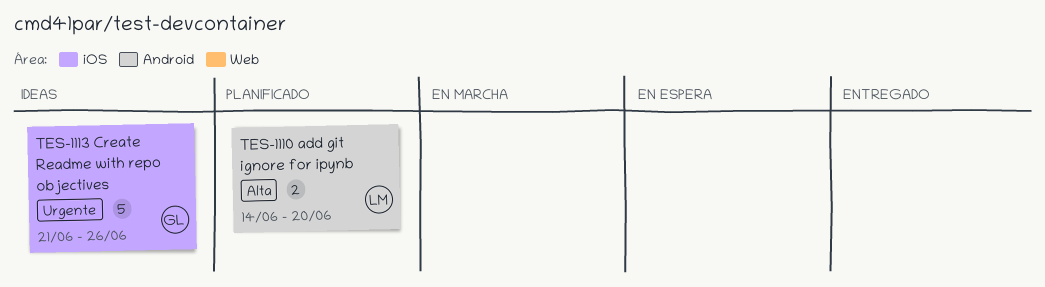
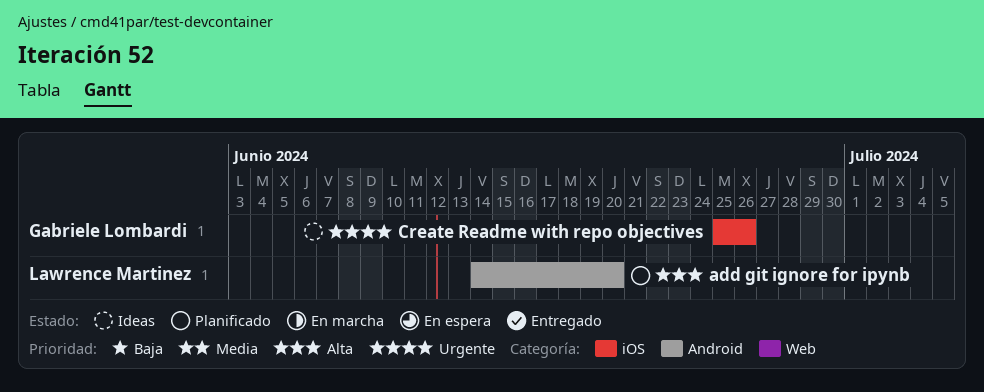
Create Readme with repo objectives, start: Jun 21 -> Jun 25

